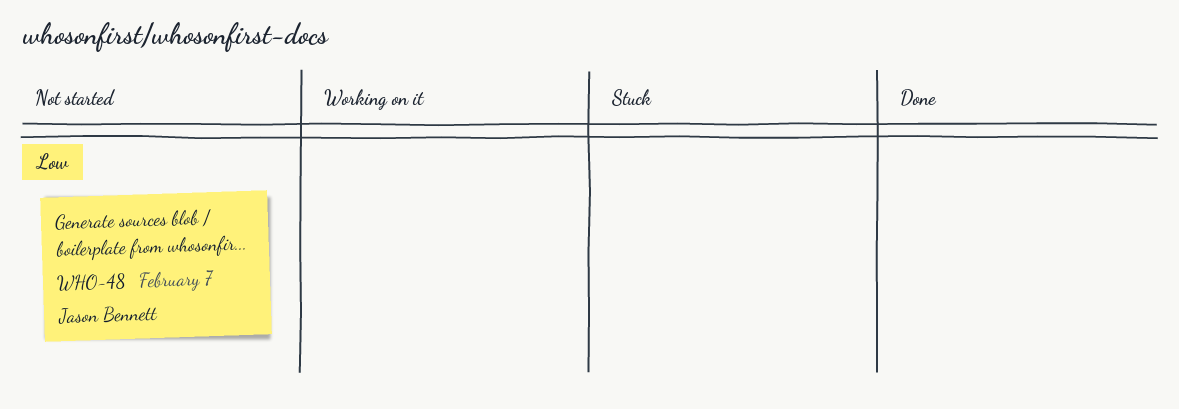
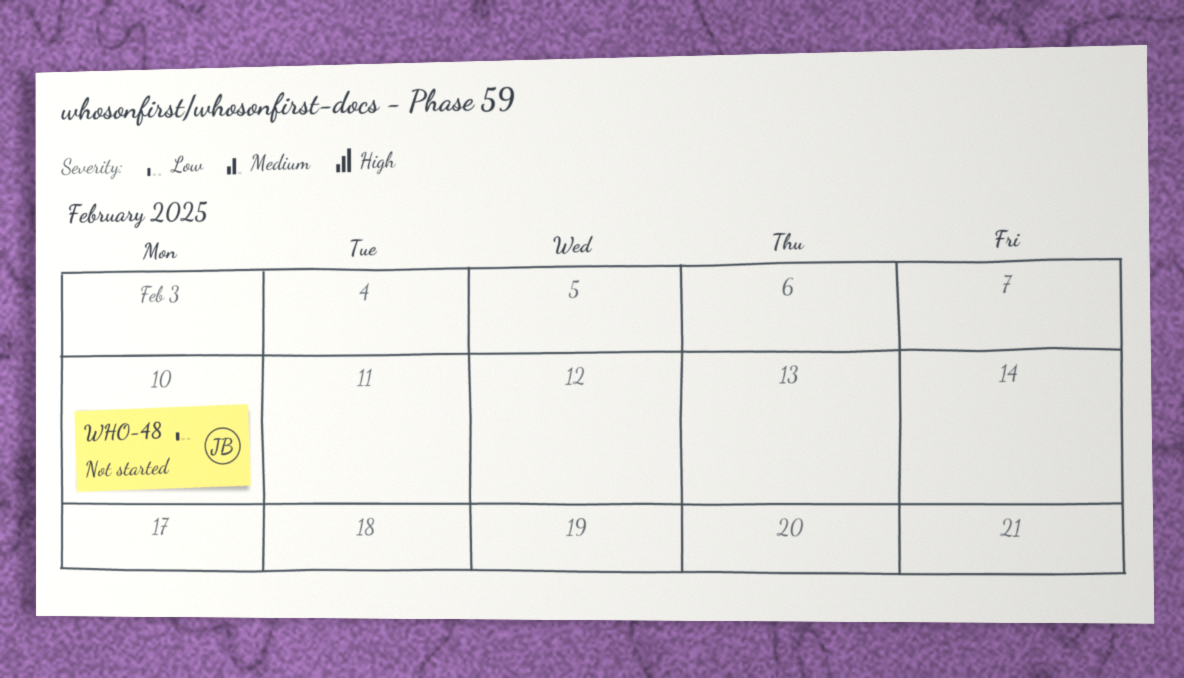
WHO-48, due: Feb 7 -> Feb 10

